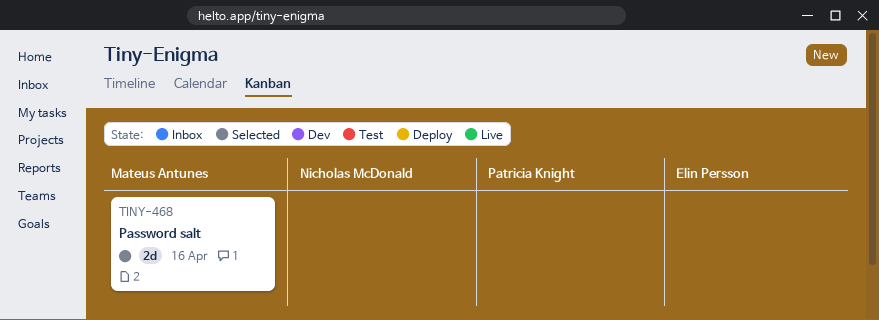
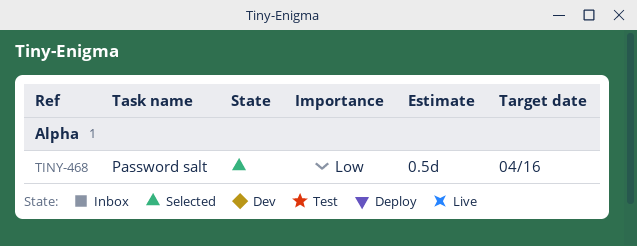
TINY-468, estimate: 2d -> 0.5d

